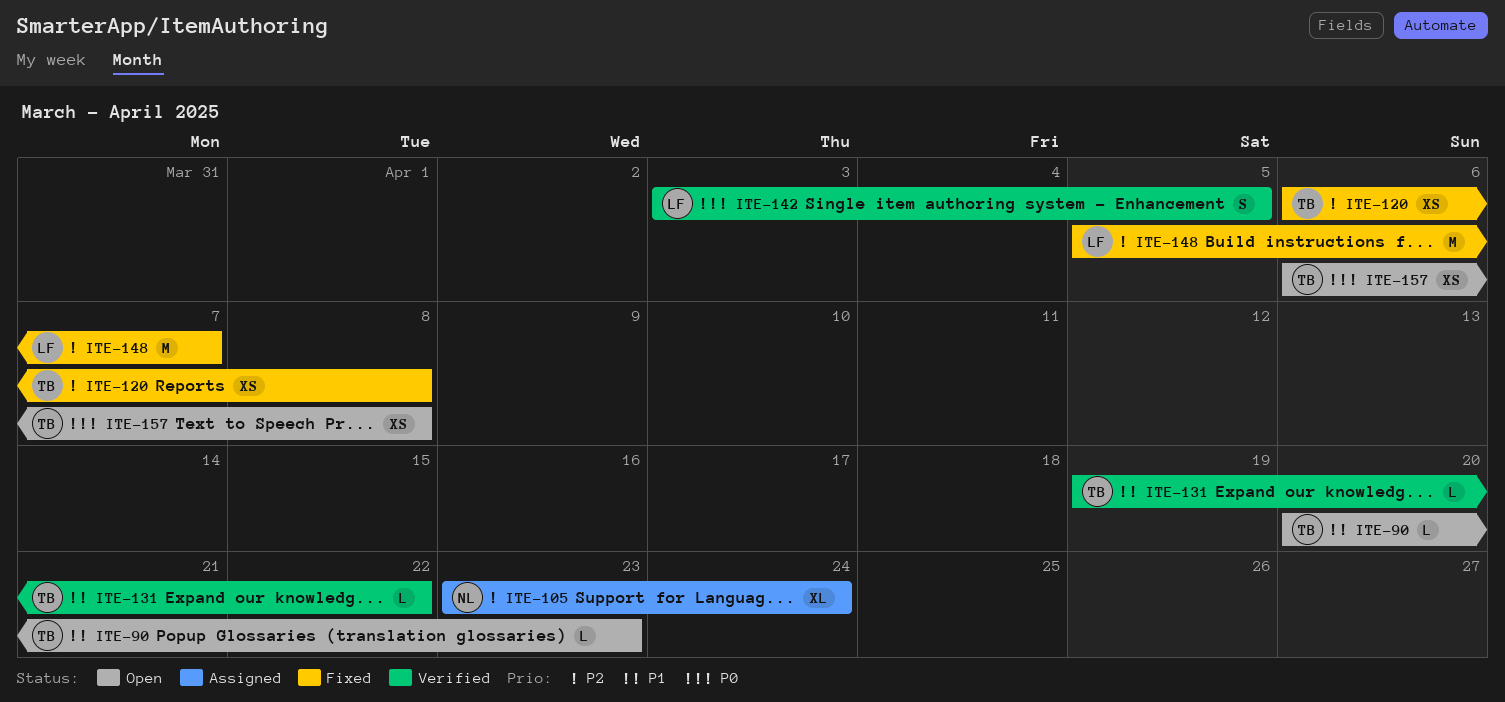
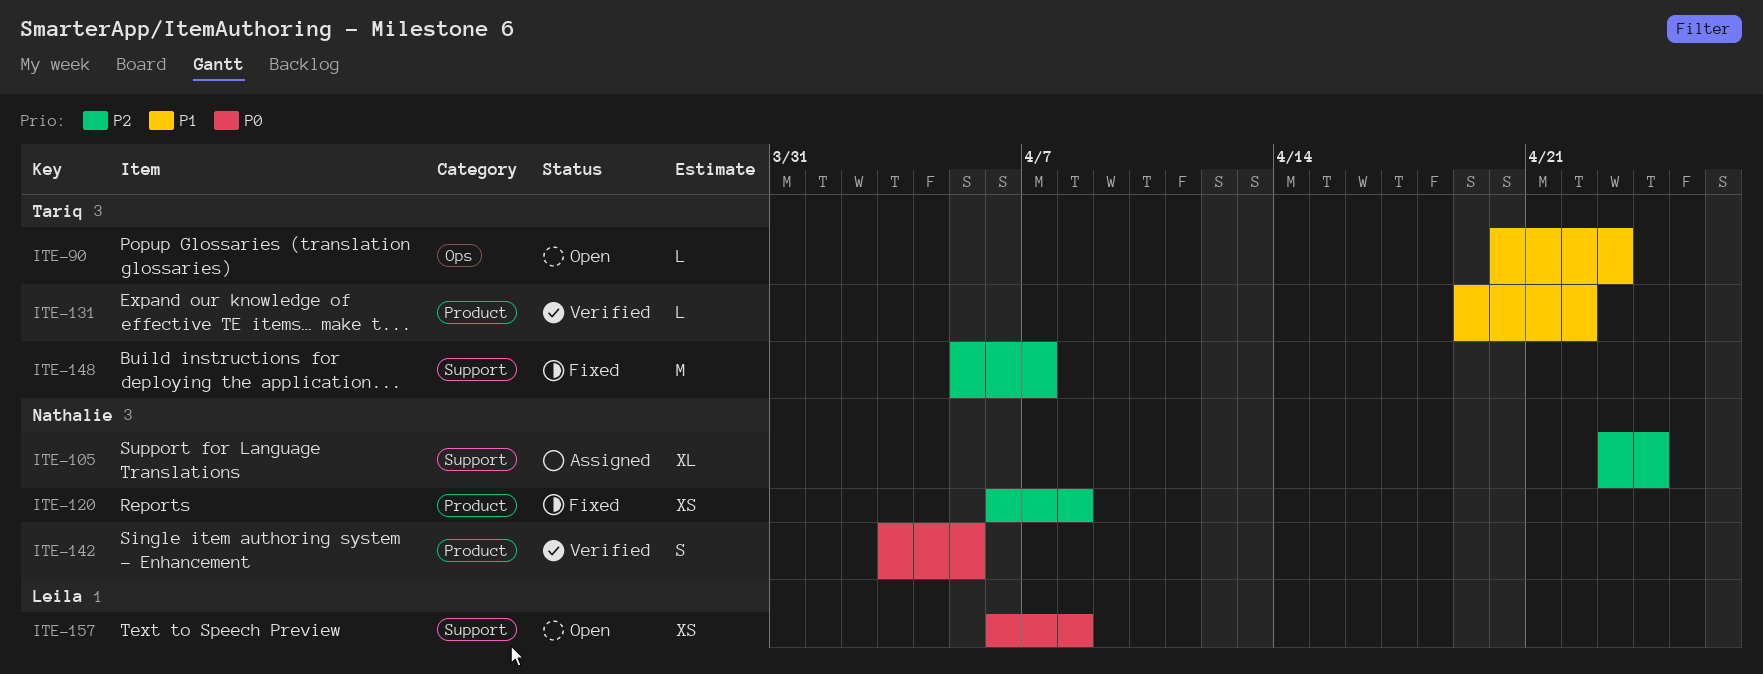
ITE-120, owner: Tariq -> Nathalie
ITE-142, owner: Leila -> Nathalie
ITE-148, owner: Leila -> Tariq
ITE-157, owner: Tariq -> Leila

